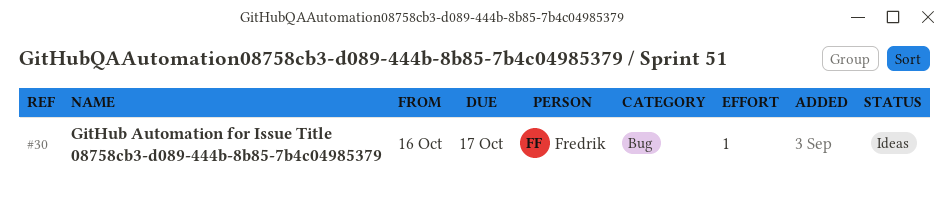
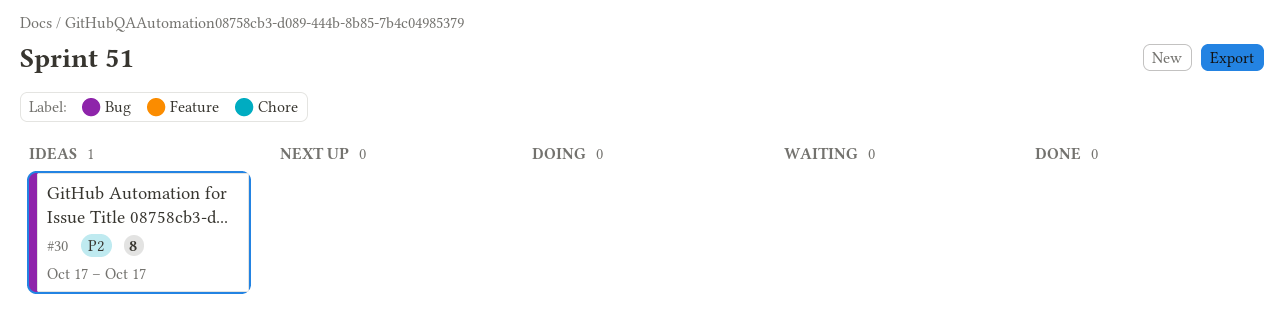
#30, estimate: 1 -> 8
#30, start: Oct 16 -> Oct 17

